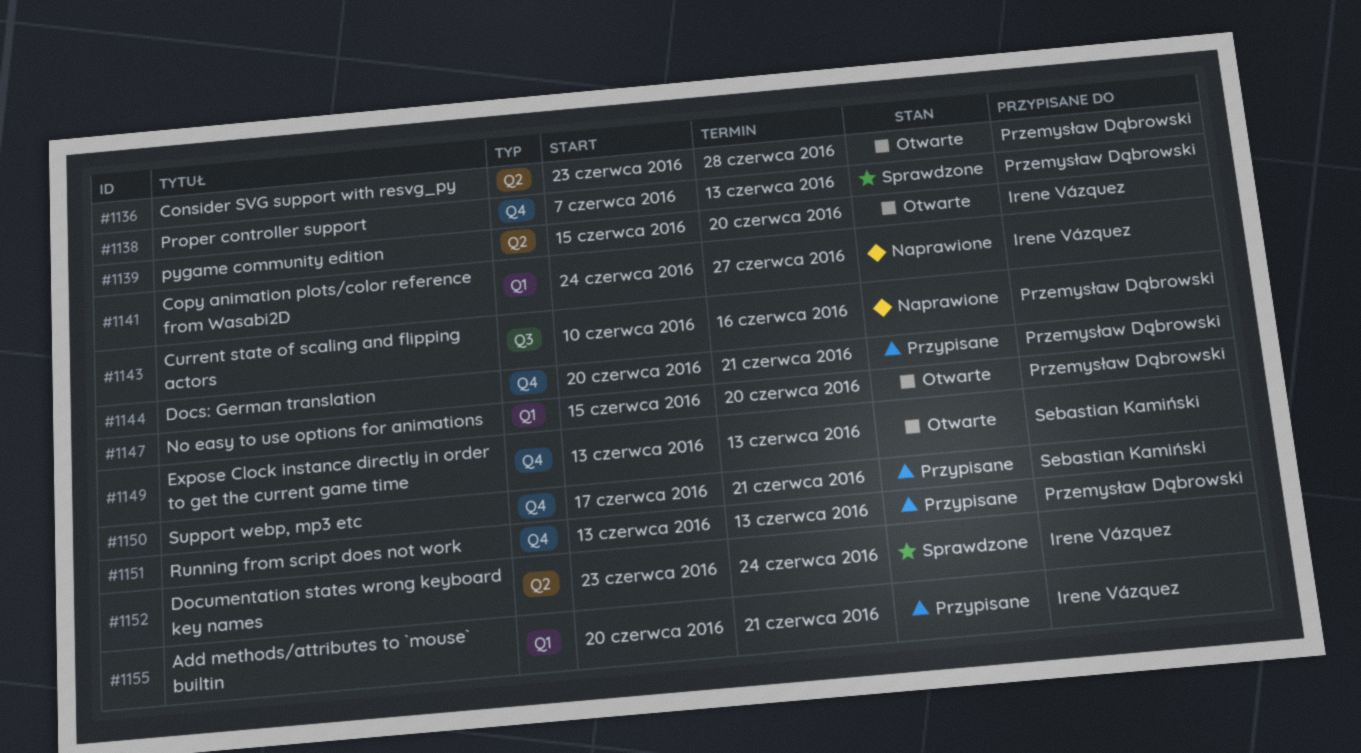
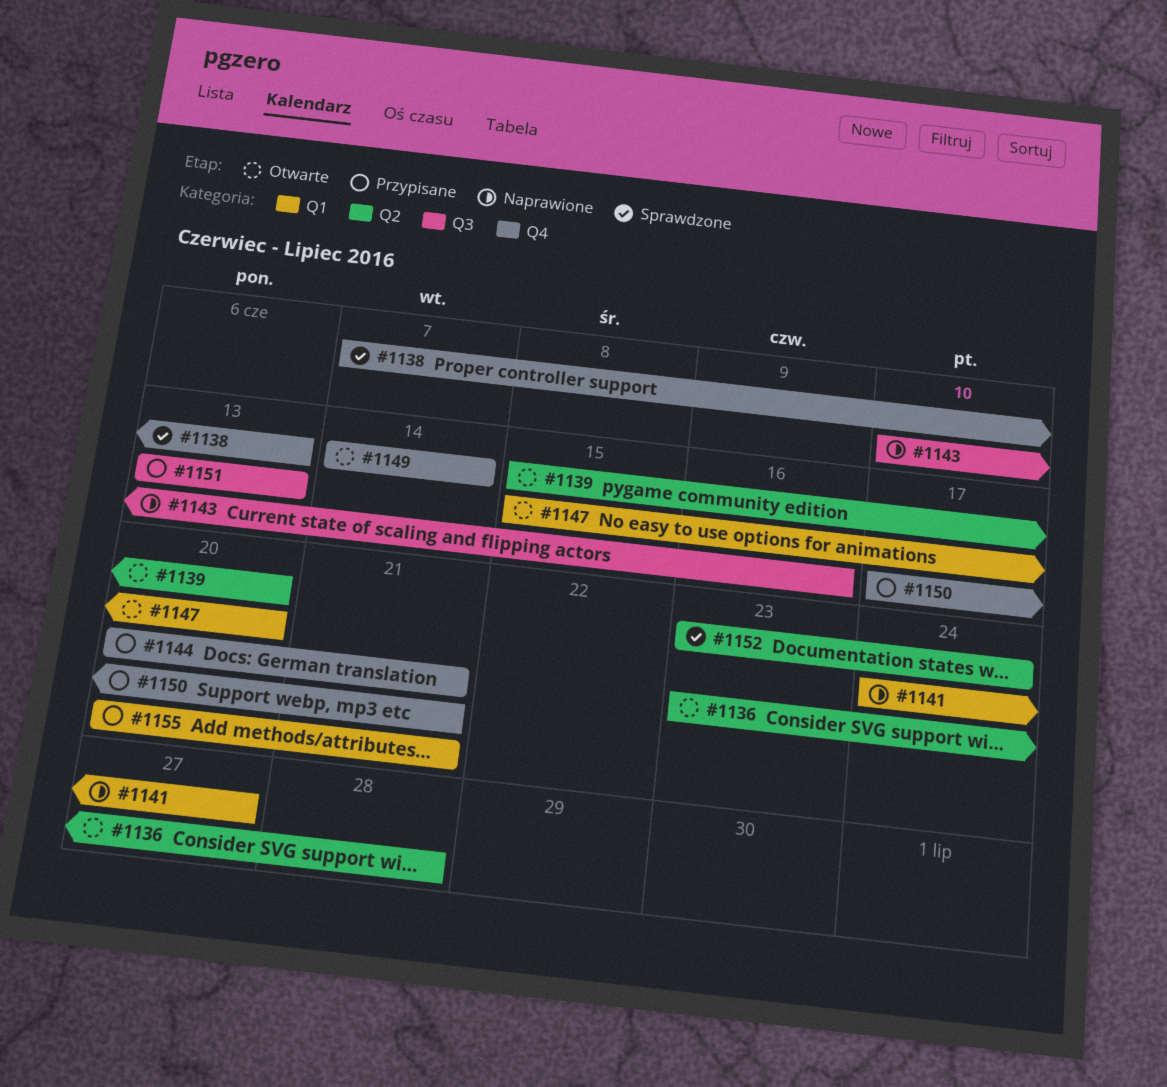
#1149, start: Jun 13 -> Jun 14
#1149, due: Jun 13 -> Jun 14
#1151, label: Q4 -> Q3

